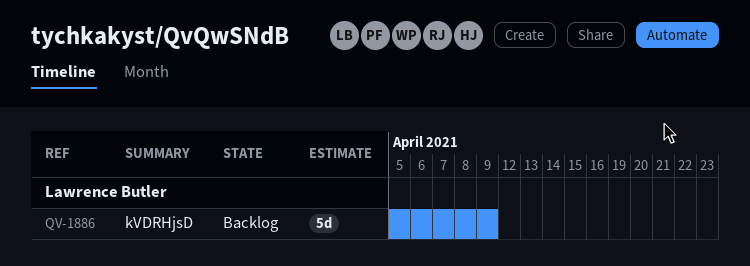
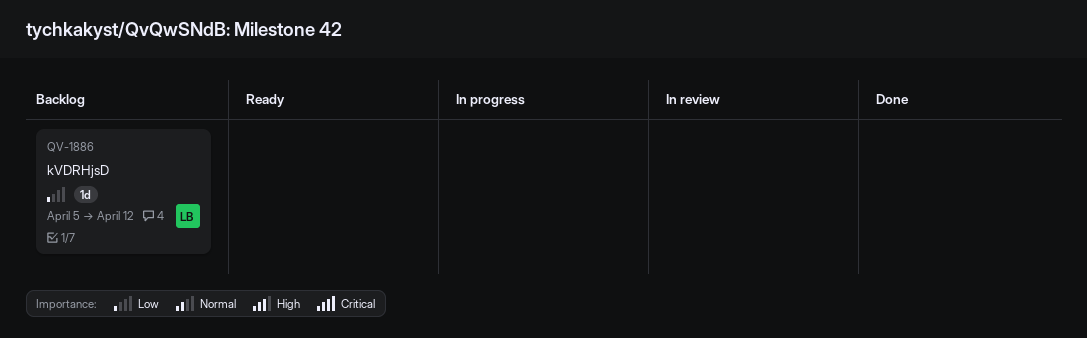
QV-1886, estimate: 5d -> 1d
QV-1886, due: Apr 9 -> Apr 12

